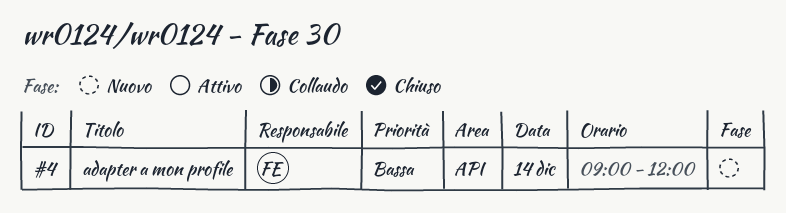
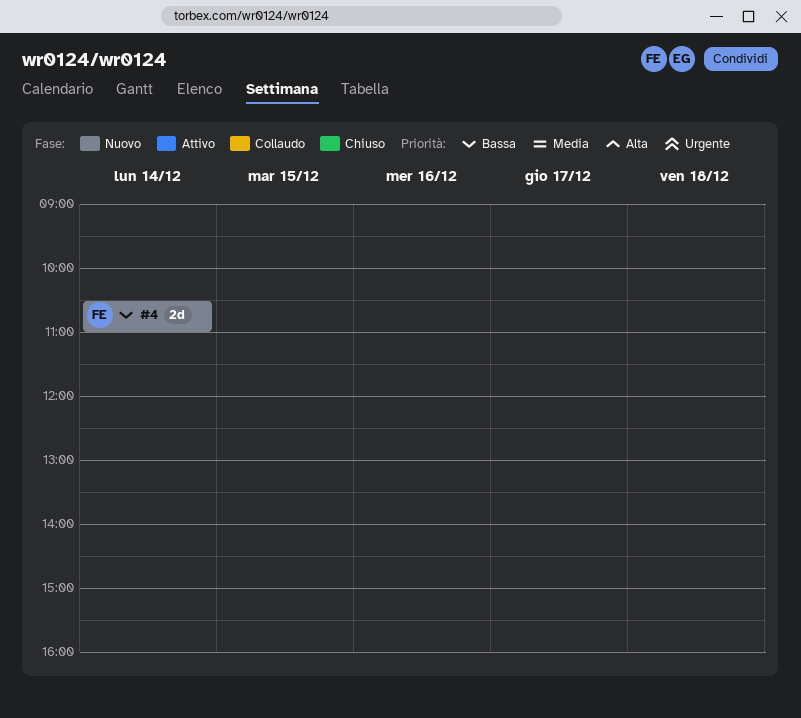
#4, begins: 09:00 -> 10:30
#4, ends: 12:00 -> 11:00

